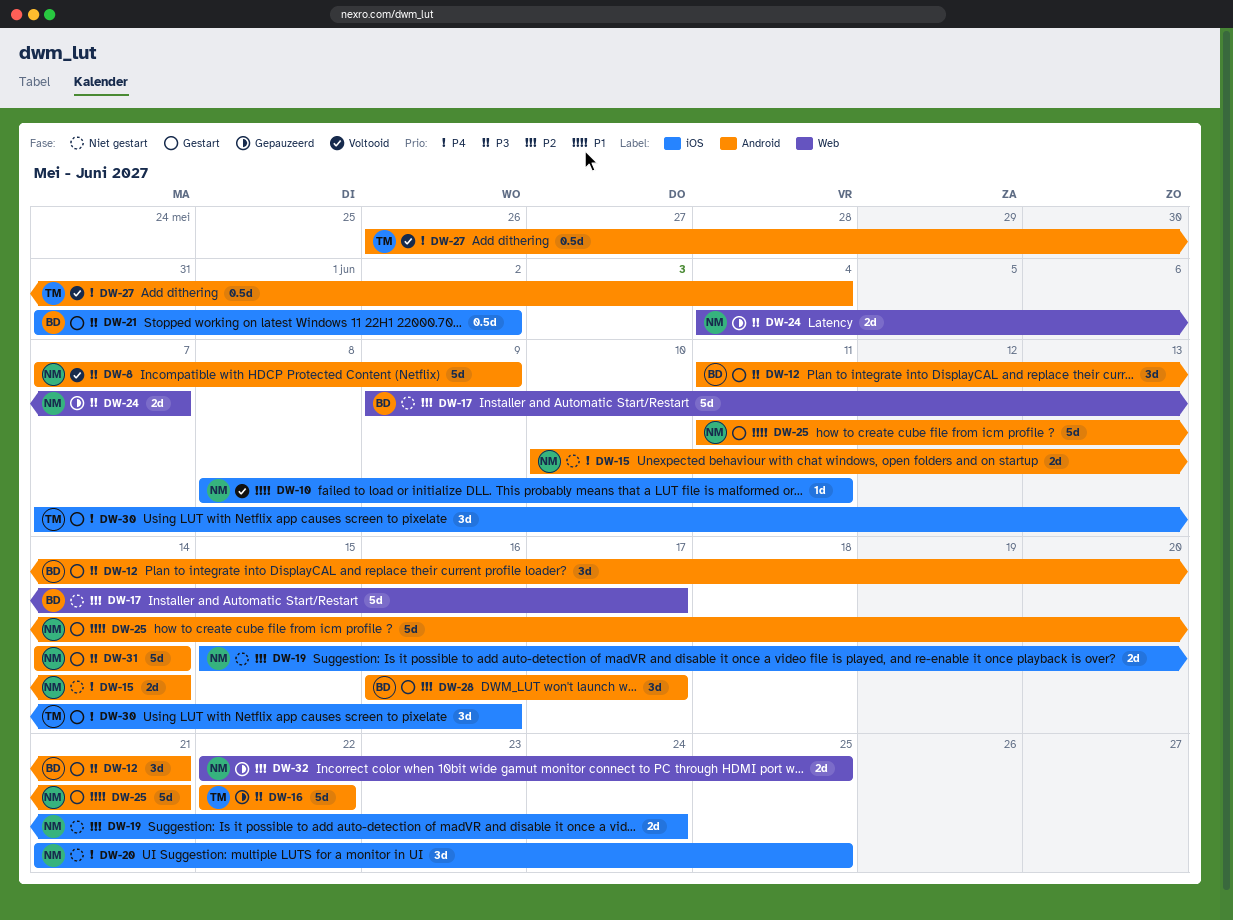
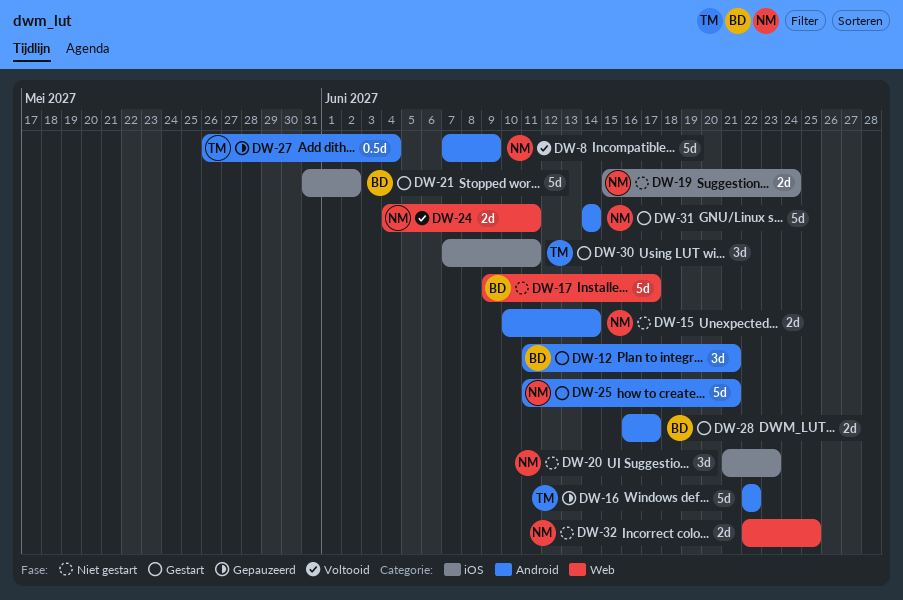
DW-10: present -> none
DW-20, due: Jun 25 -> Jun 23
DW-21, estimate: 0.5d -> 5d
DW-24, status: Gepauzeerd -> Voltooid
DW-24, due: Jun 7 -> Jun 11
DW-27, status: Voltooid -> Gepauzeerd
DW-28, estimate: 3d -> 2d
DW-30, due: Jun 16 -> Jun 11
DW-32, status: Gepauzeerd -> Niet gestart

